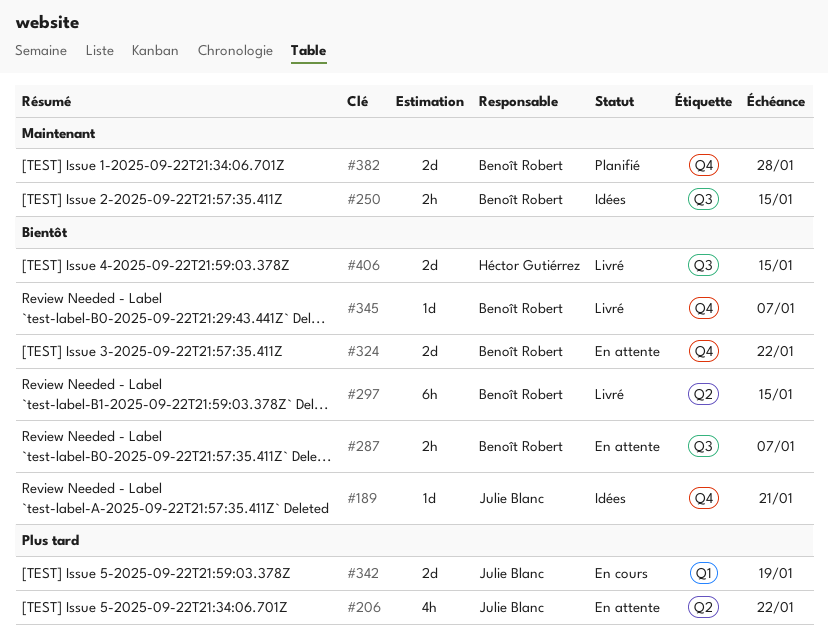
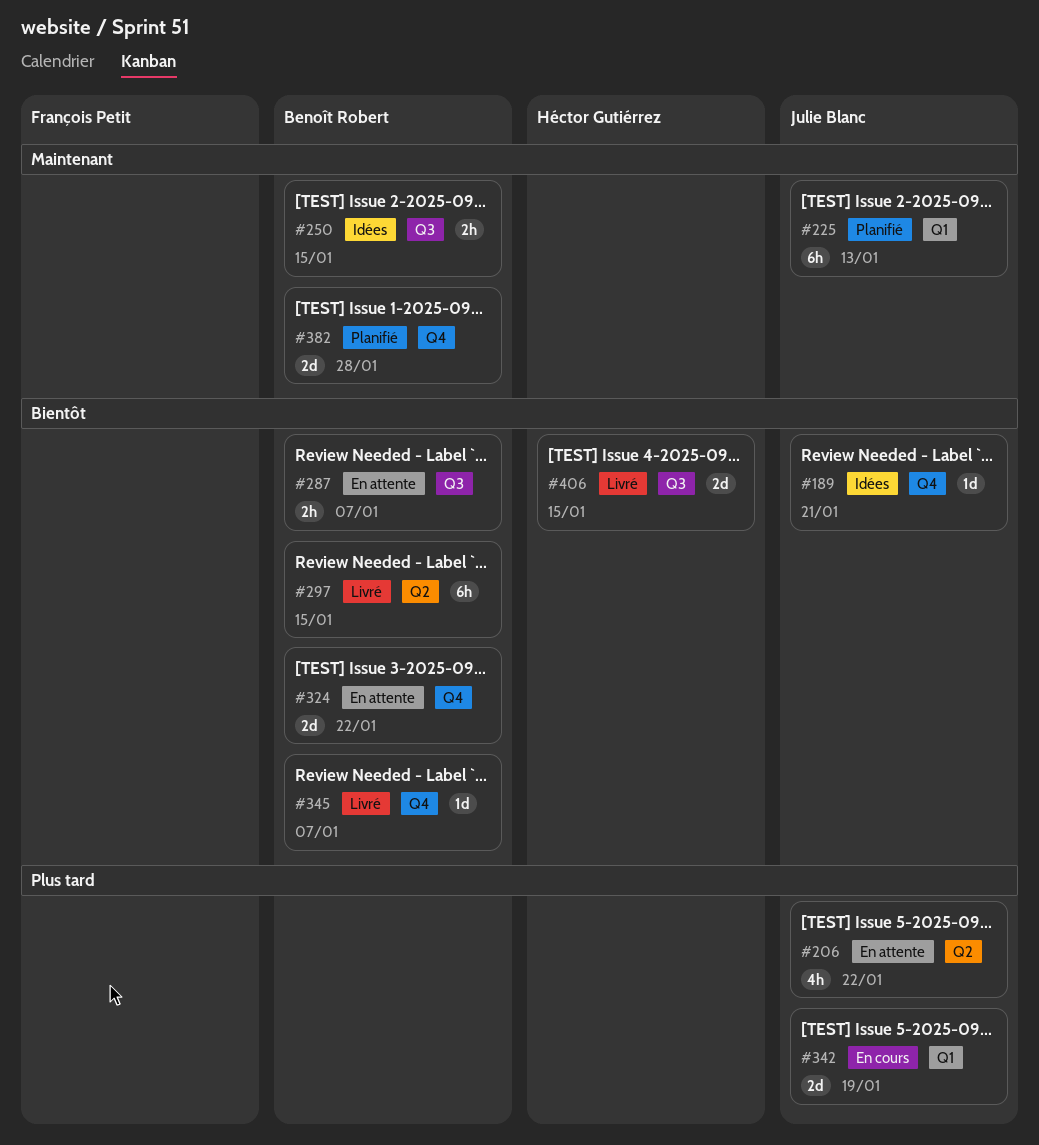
#225: none -> present

